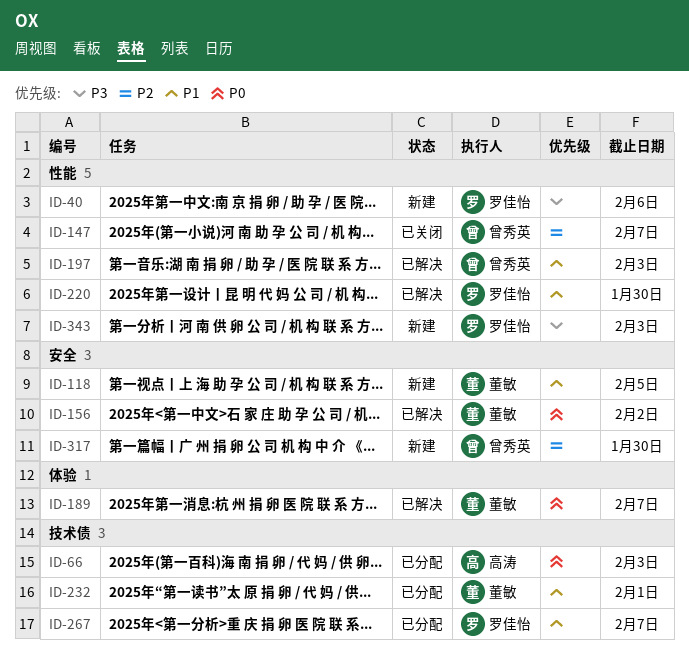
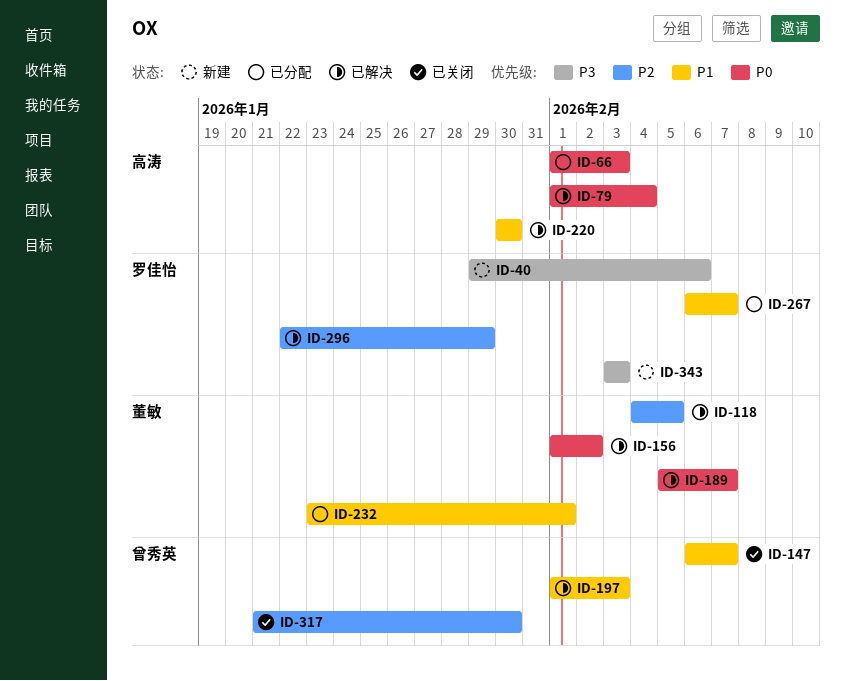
ID-79: none -> present
ID-118, status: 新建 -> 已解决
ID-118, priority: P1 -> P2
ID-147, priority: P2 -> P1
ID-220, owner: 罗佳怡 -> 高涛
ID-296: none -> present
ID-317, status: 新建 -> 已关闭

